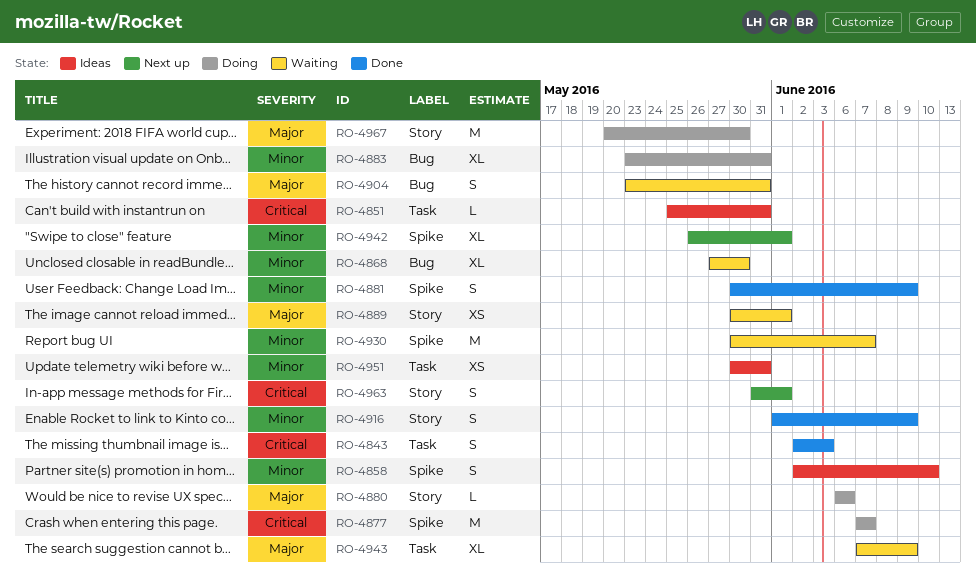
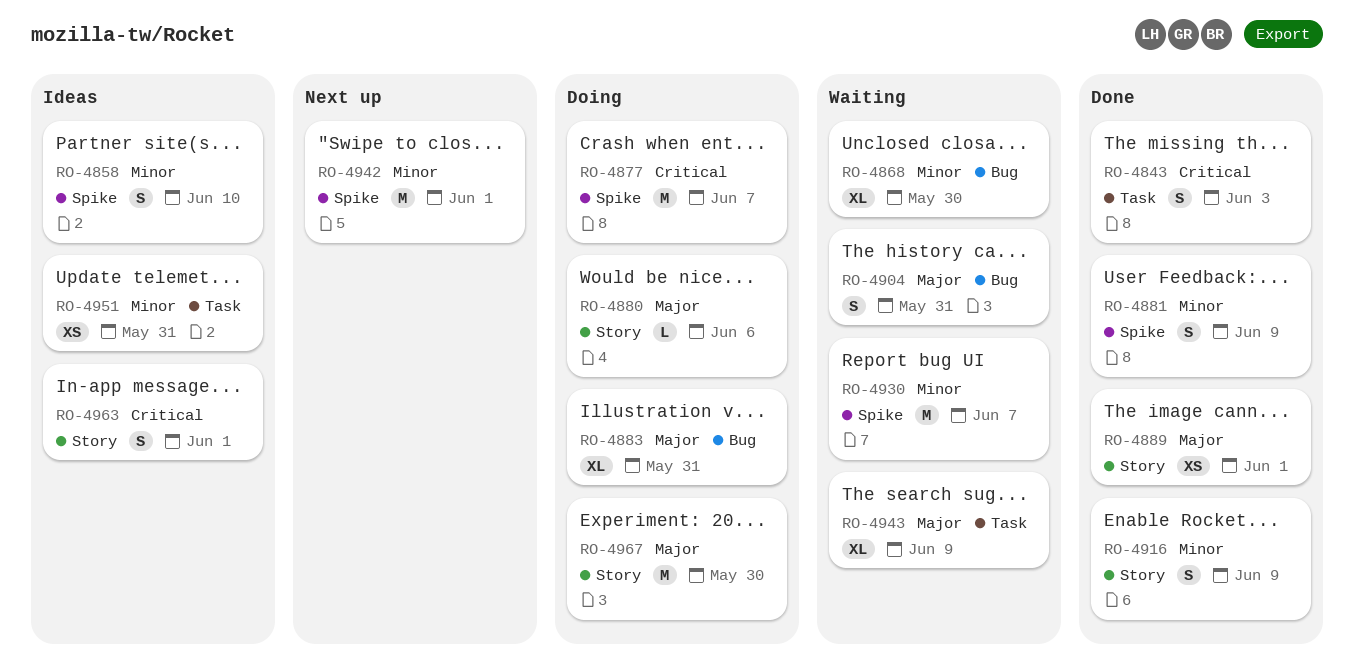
RO-4851: present -> none
RO-4883, priority: Minor -> Major
RO-4889, status: Waiting -> Done
RO-4942, estimate: XL -> M
RO-4963, status: Next up -> Ideas

